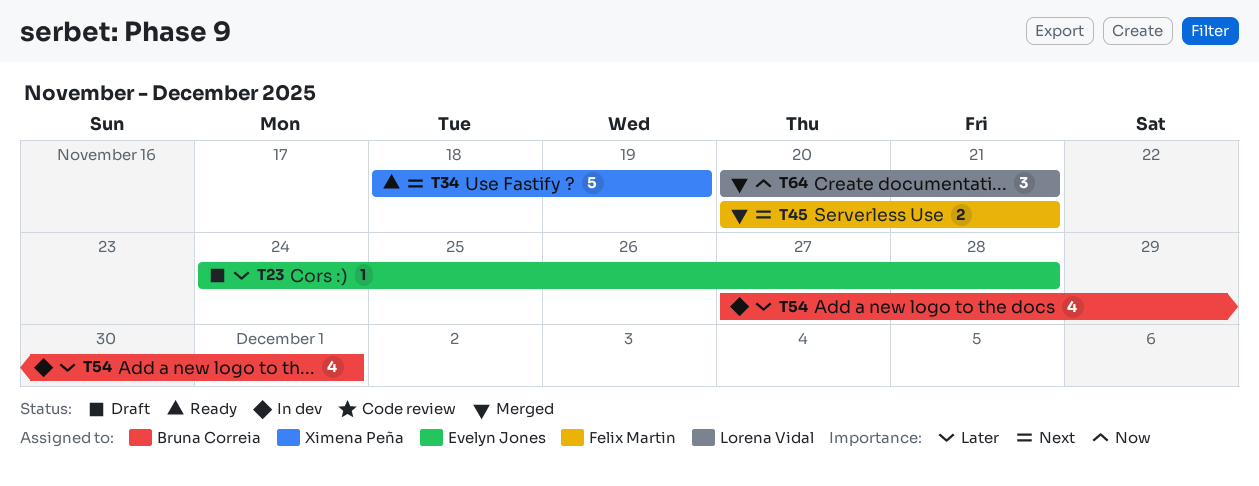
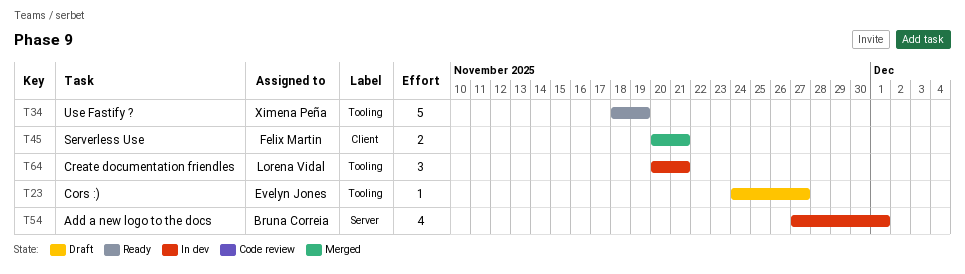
T23, due: Nov 28 -> Nov 27
T64, status: Merged -> In dev

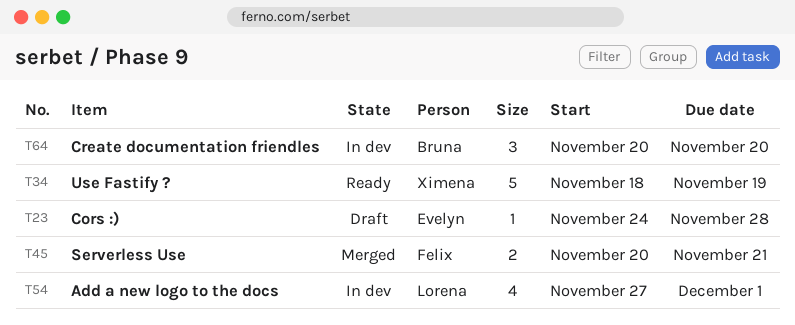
T23, due: Nov 27 -> Nov 28
T54, owner: Bruna Correia -> Lorena Vidal
T64, owner: Lorena Vidal -> Bruna Correia
T64, due: Nov 21 -> Nov 20

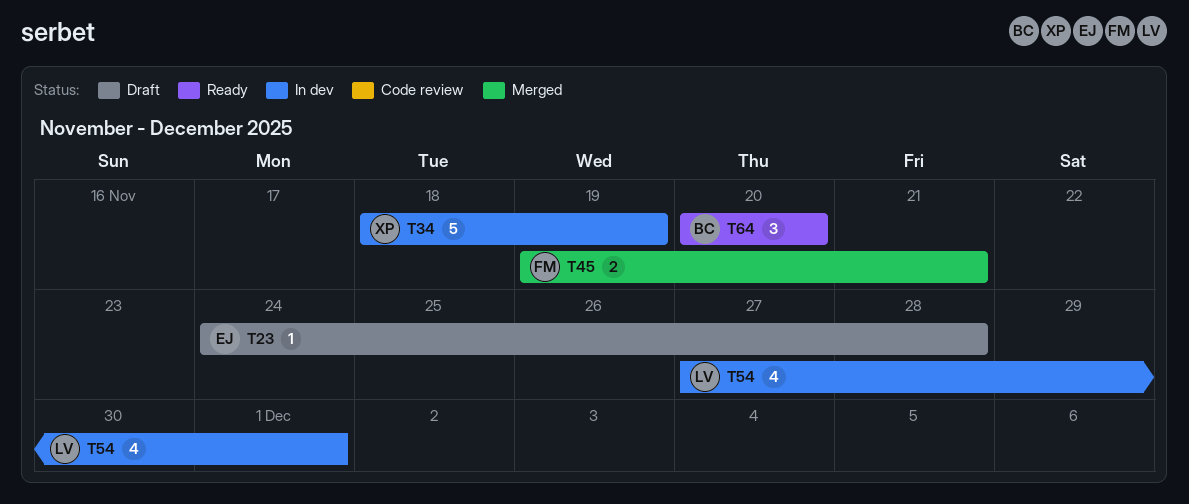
T34, status: Ready -> In dev
T45, start: Nov 20 -> Nov 19
T64, status: In dev -> Ready

